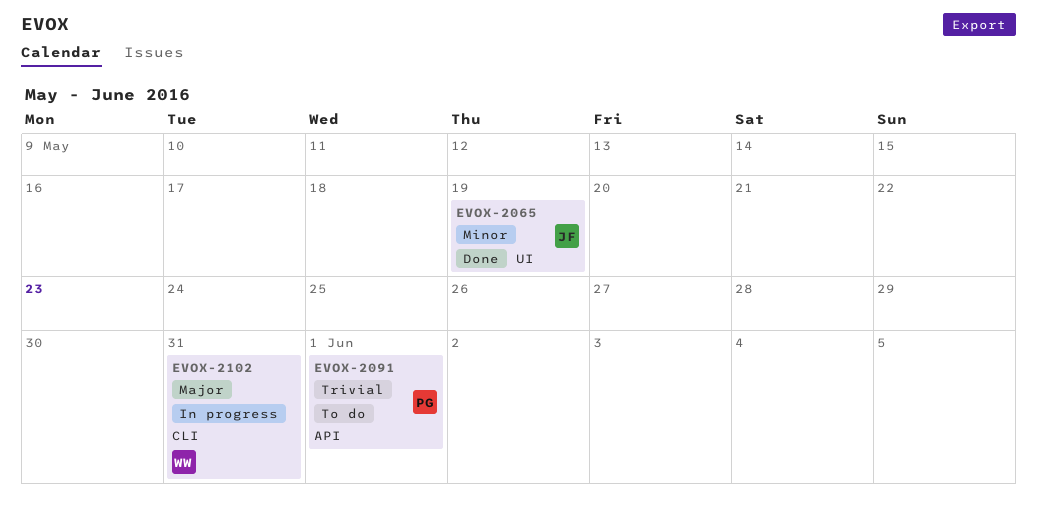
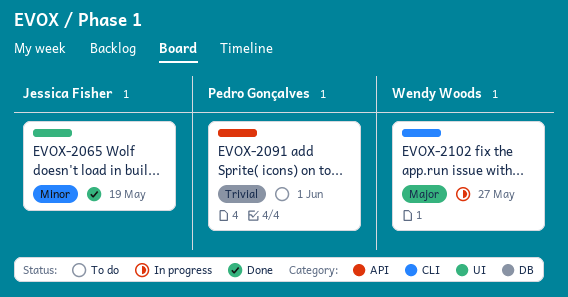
EVOX-2102, due: May 31 -> May 27

